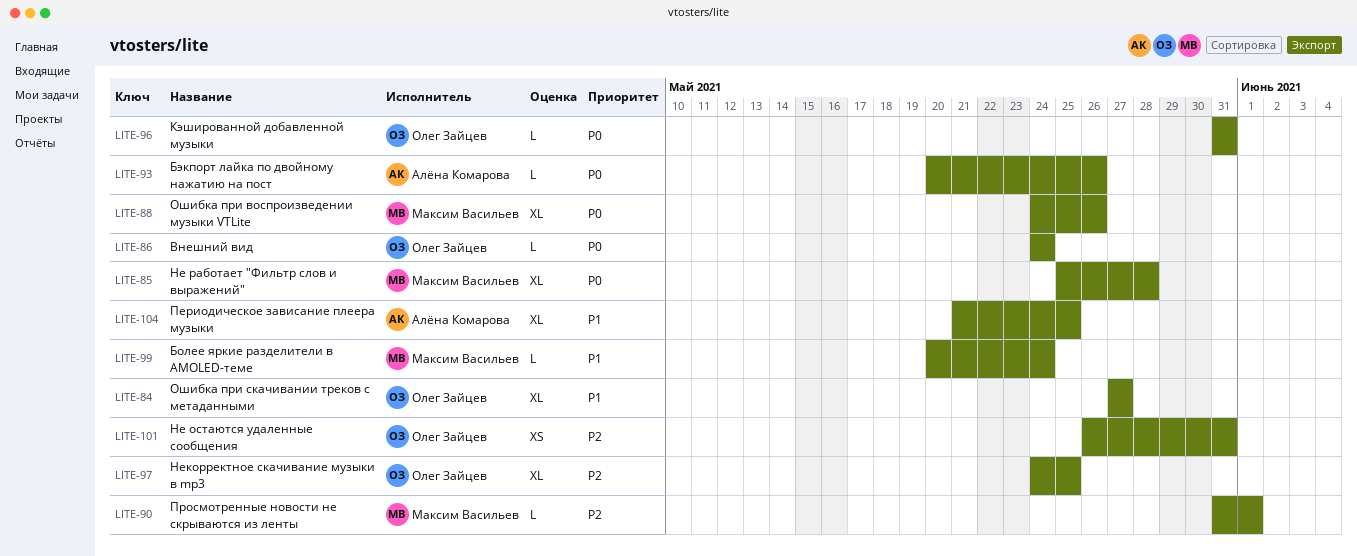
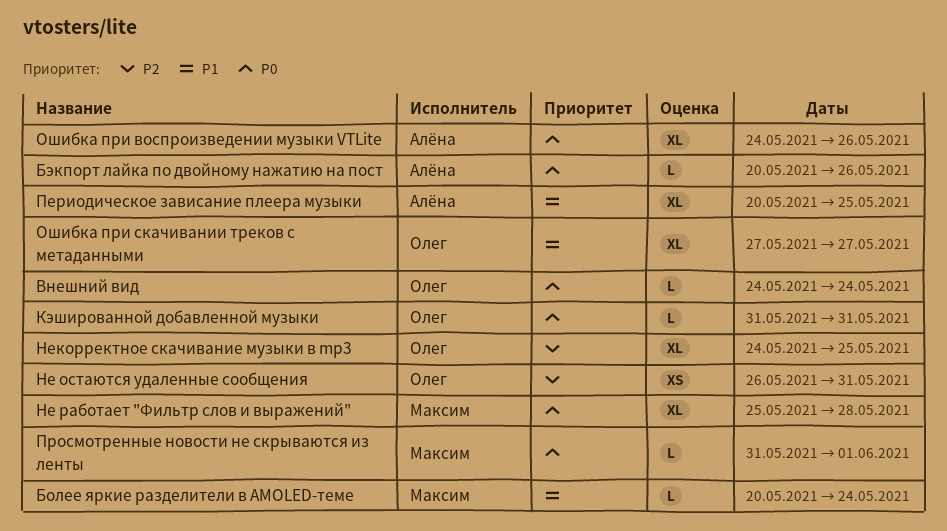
Ошибка при воспроизведении музыки VTLite, owner: Максим Васильев -> Алёна Комарова
Периодическое зависание плеера музыки, start: May 21 -> May 20
Просмотренные новости не скрываются из ленты, priority: P2 -> P0

